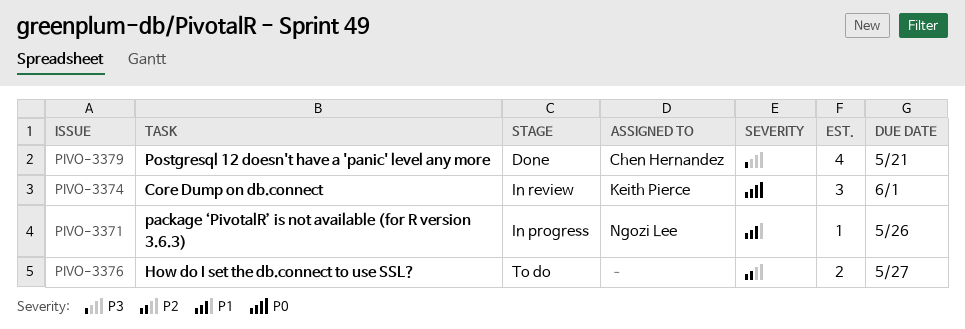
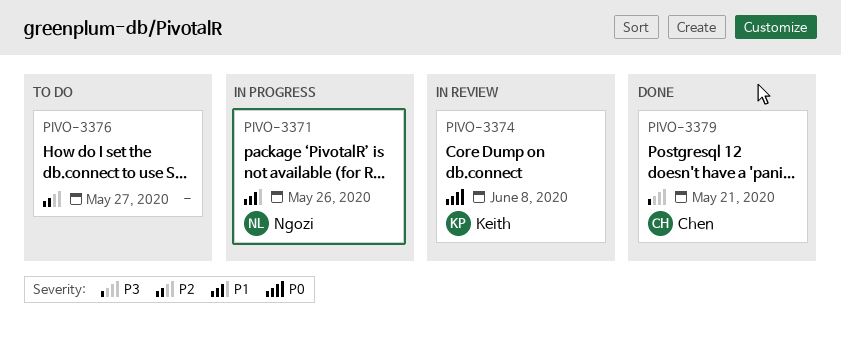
PIVO-3374, due: Jun 1 -> Jun 8

